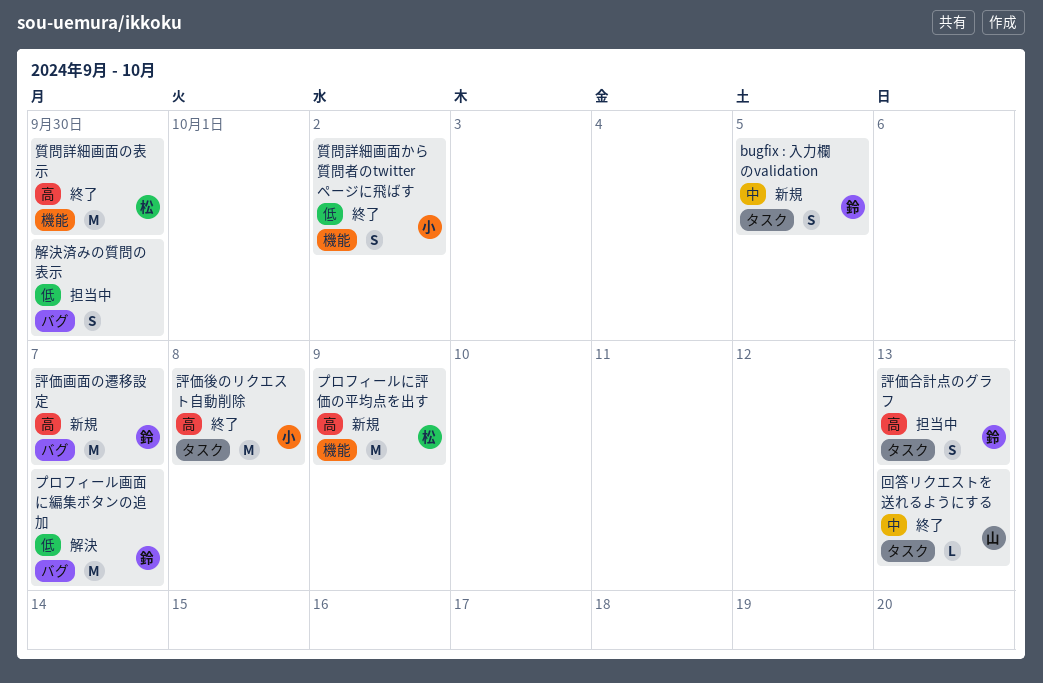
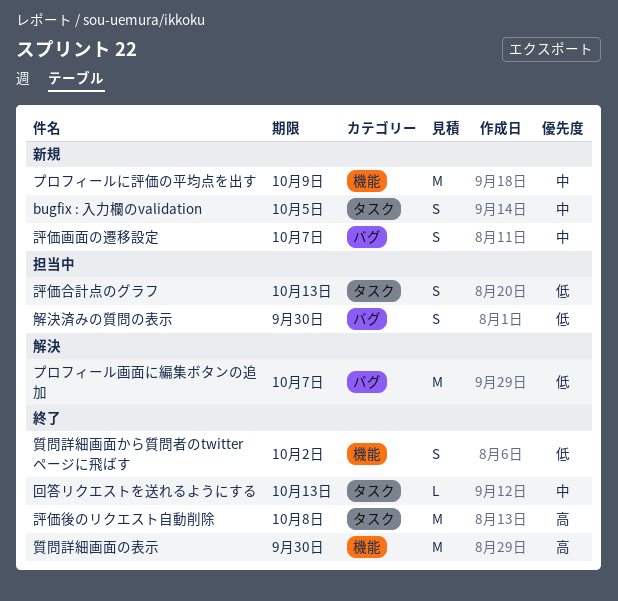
プロフィールに評価の平均点を出す, priority: 高 -> 中
評価合計点のグラフ, priority: 高 -> 低
評価画面の遷移設定, priority: 高 -> 中
評価画面の遷移設定, estimate: M -> S

